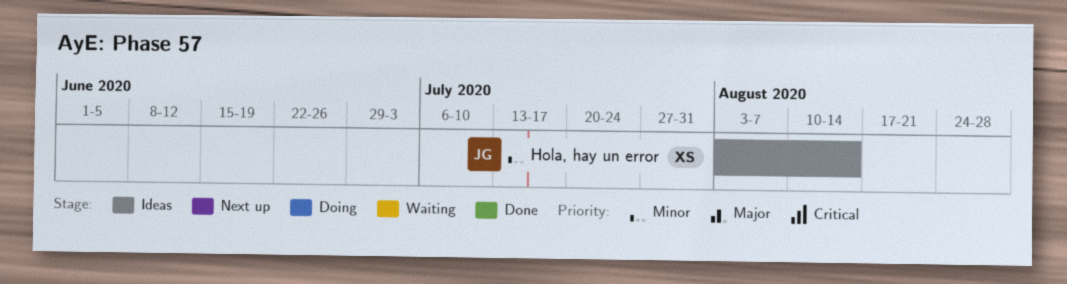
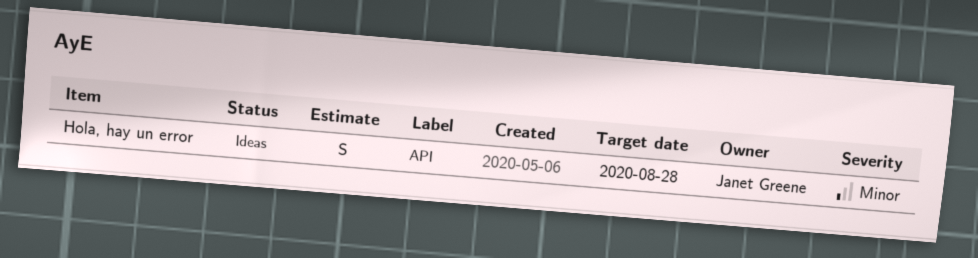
Hola, hay un error, estimate: XS -> S
Hola, hay un error, due: Aug 14 -> Aug 28

